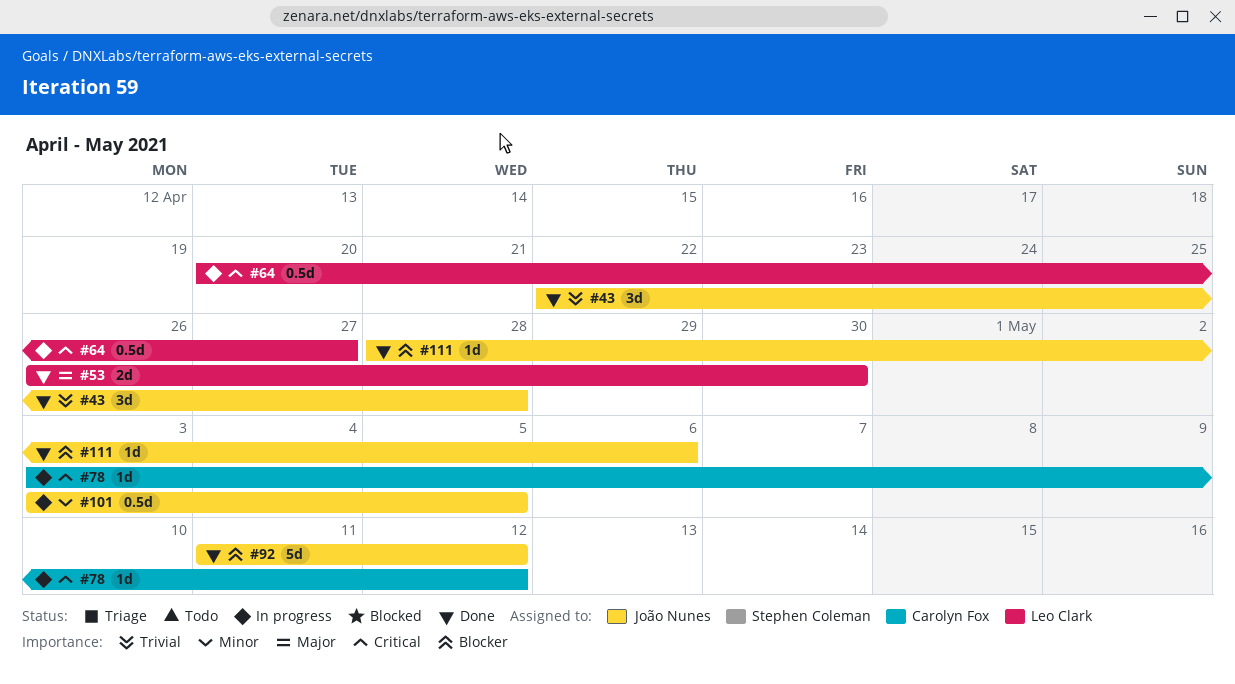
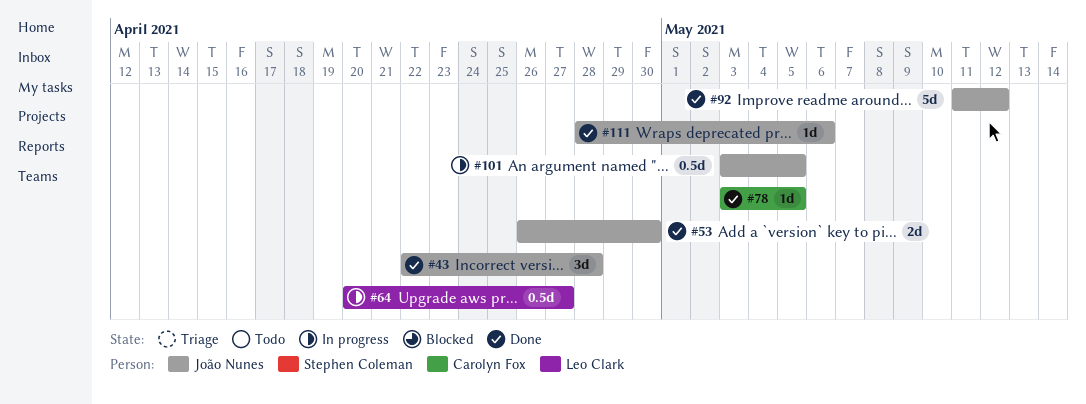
#53, owner: Leo Clark -> João Nunes
#78, status: In progress -> Done
#78, due: May 12 -> May 5

